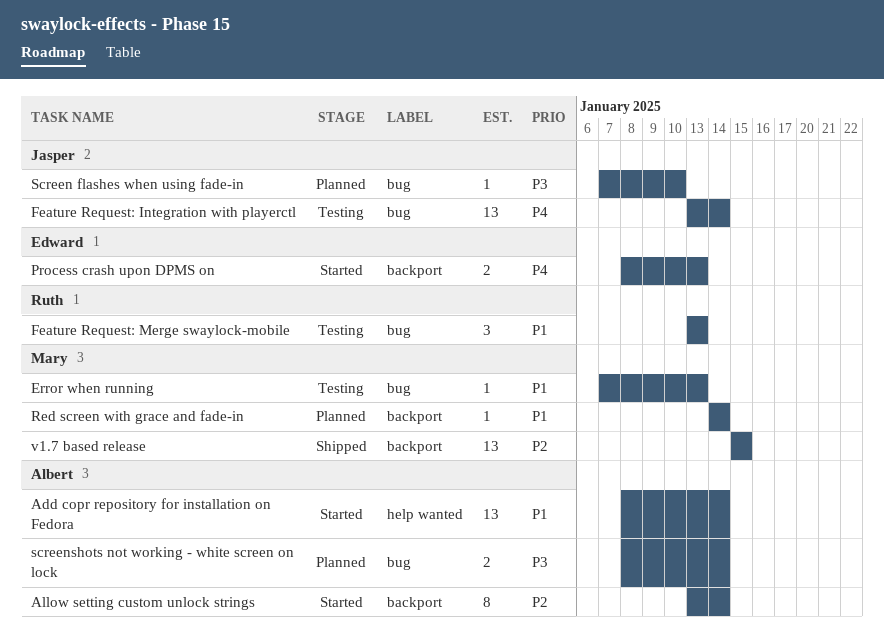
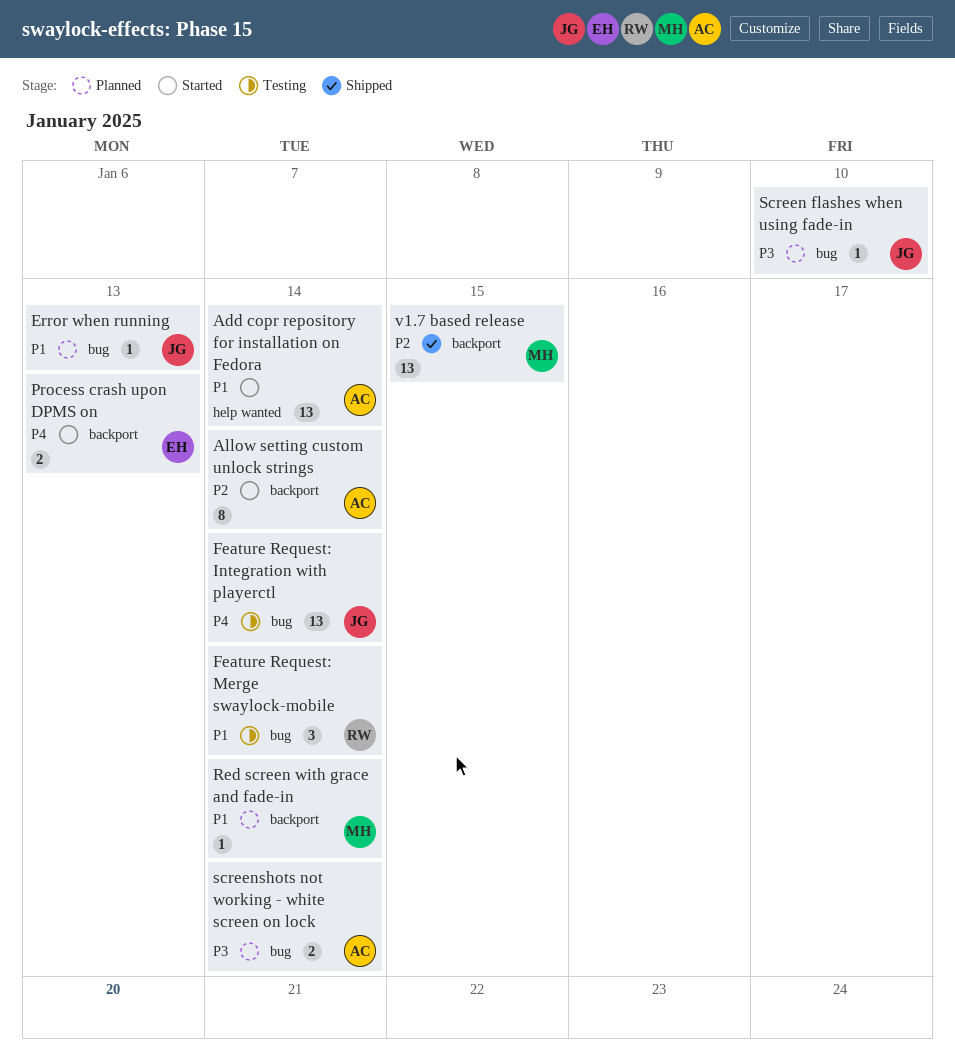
Error when running, status: Testing -> Planned
Error when running, owner: Mary -> Jasper
Feature Request: Merge swaylock-mobile, due: Jan 13 -> Jan 14

